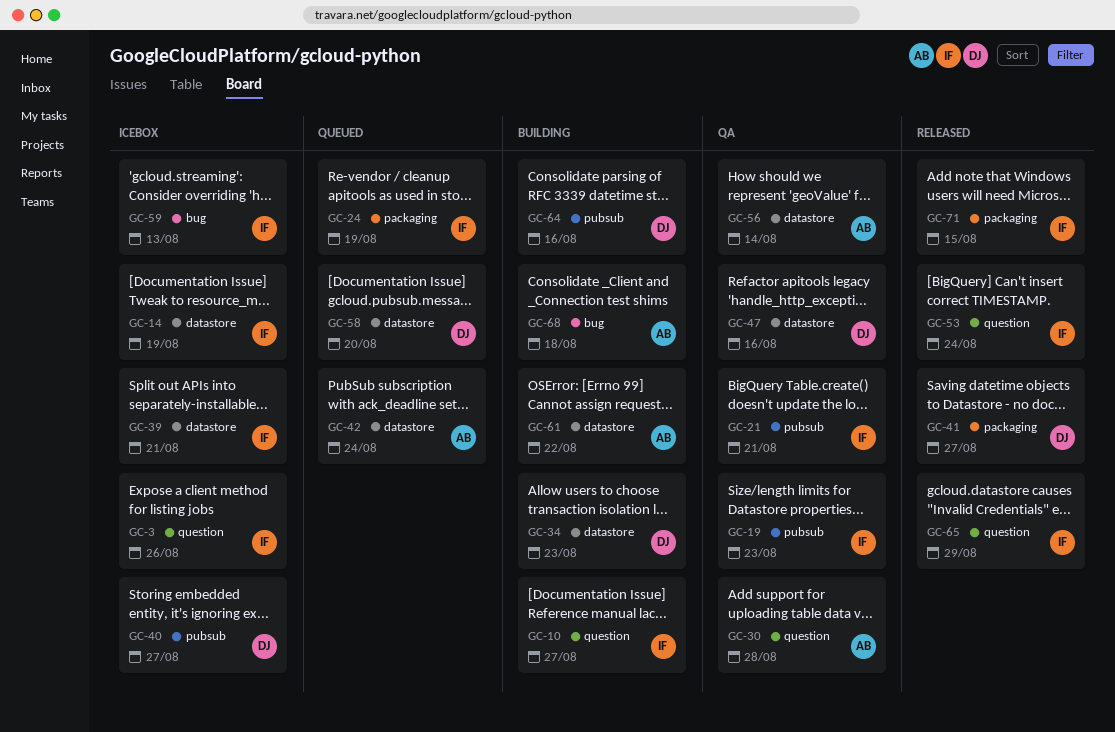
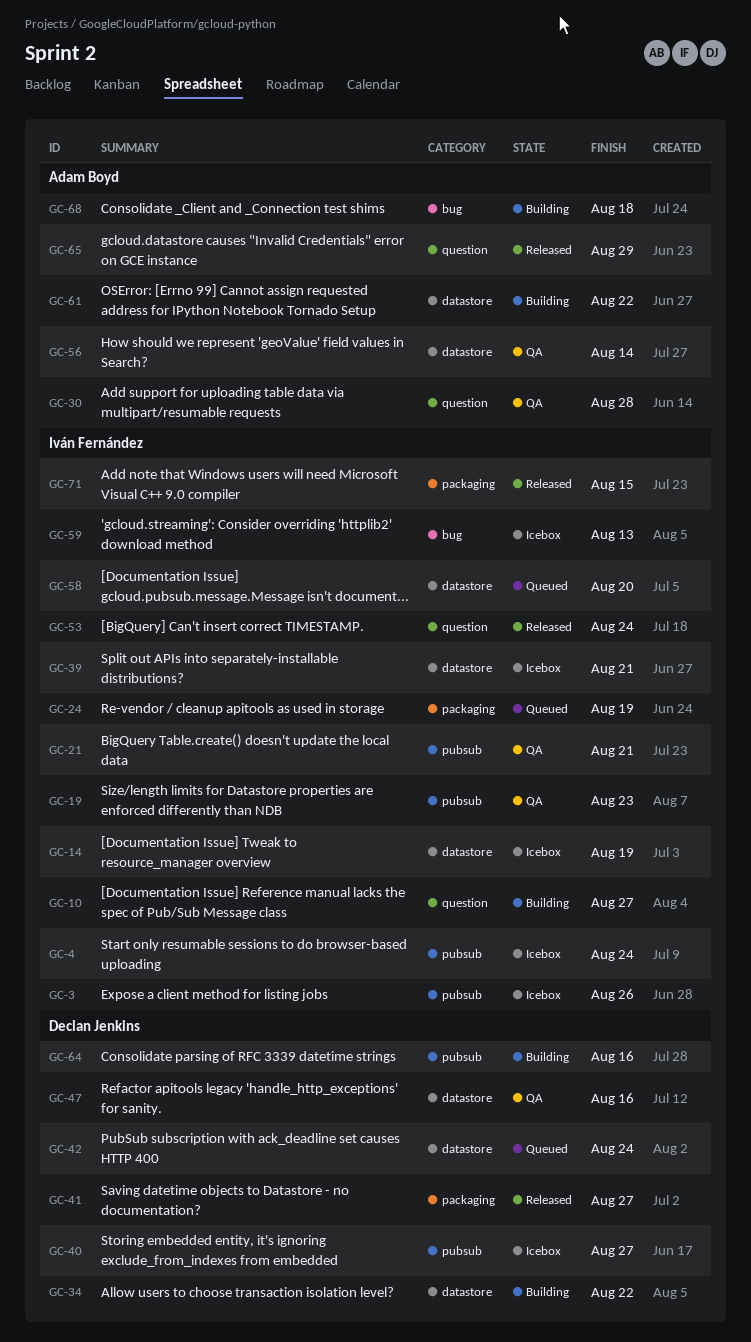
GC-3, label: question -> pubsub
GC-4: none -> present
GC-34, due: Aug 23 -> Aug 22
GC-42, owner: Adam Boyd -> Declan Jenkins
GC-58, owner: Declan Jenkins -> Iván Fernández
GC-65, owner: Iván Fernández -> Adam Boyd

